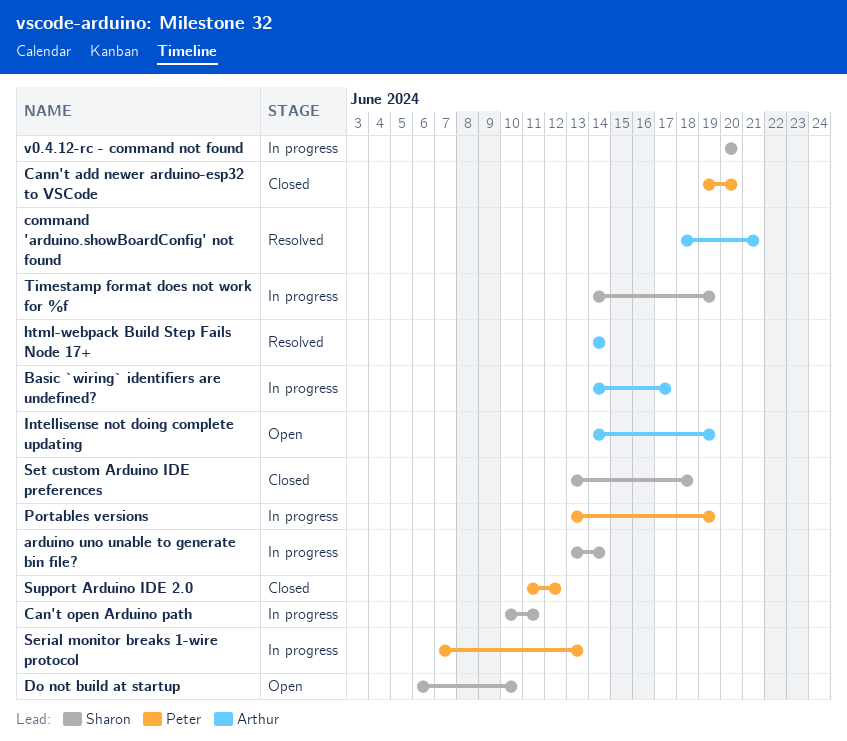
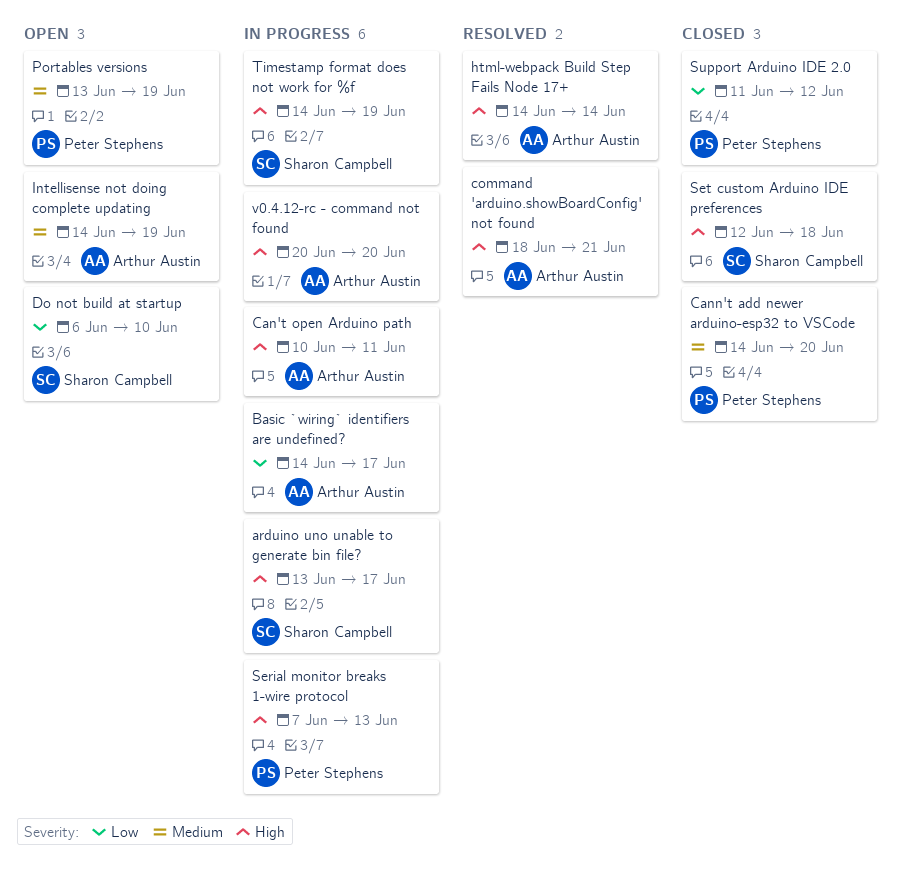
arduino uno unable to generate bin file?, due: Jun 14 -> Jun 17
Can't open Arduino path, owner: Sharon Campbell -> Arthur Austin
Cann't add newer arduino-esp32 to VSCode, start: Jun 19 -> Jun 14
Portables versions, status: In progress -> Open
Set custom Arduino IDE preferences, start: Jun 13 -> Jun 12
v0.4.12-rc - command not found, owner: Sharon Campbell -> Arthur Austin

